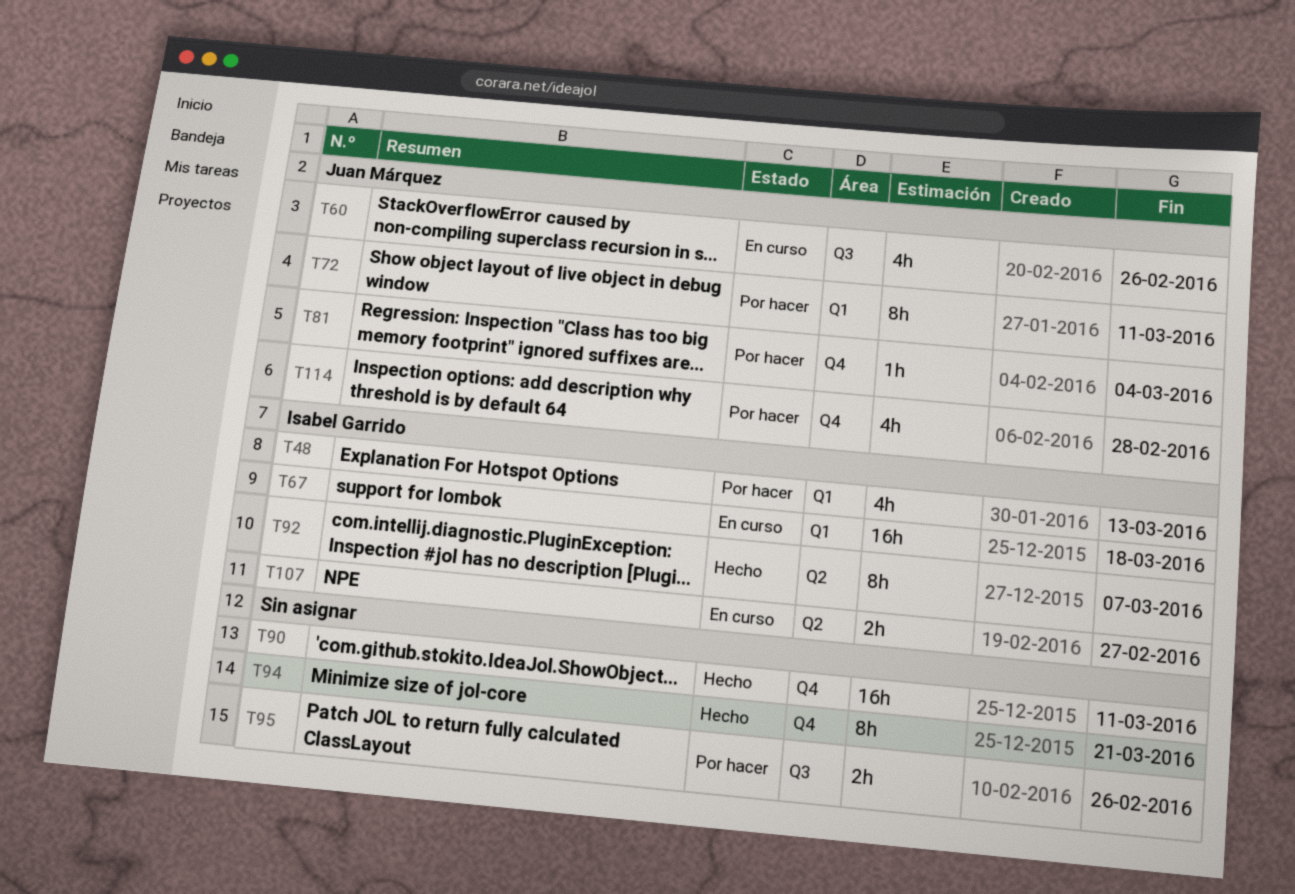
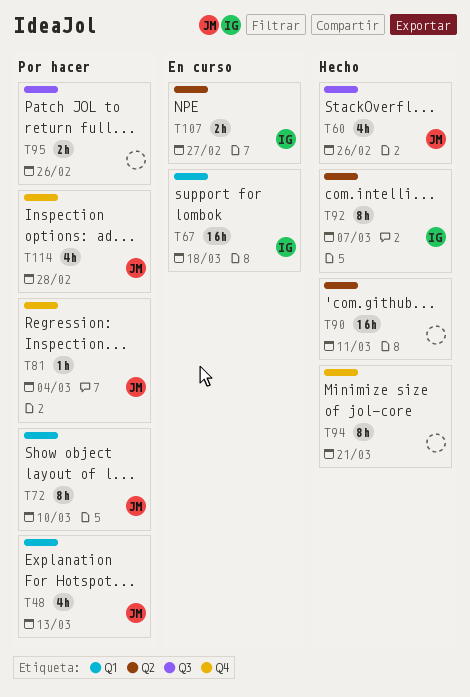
T48, owner: Isabel Garrido -> Juan Márquez
T60, status: En curso -> Hecho
T72, due: Mar 11 -> Mar 10
T90, label: Q4 -> Q2

